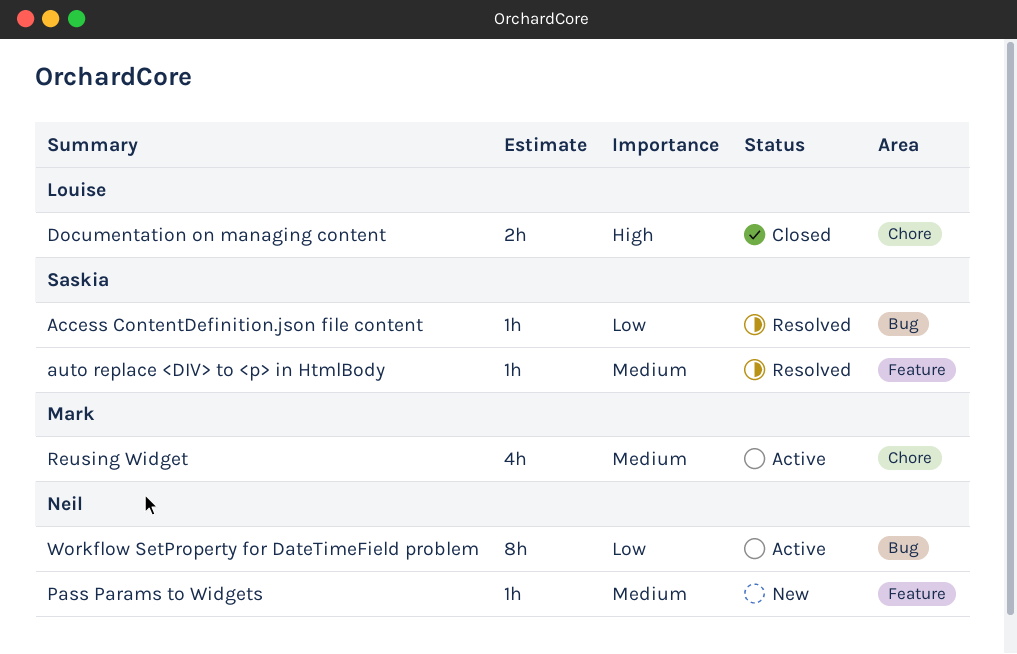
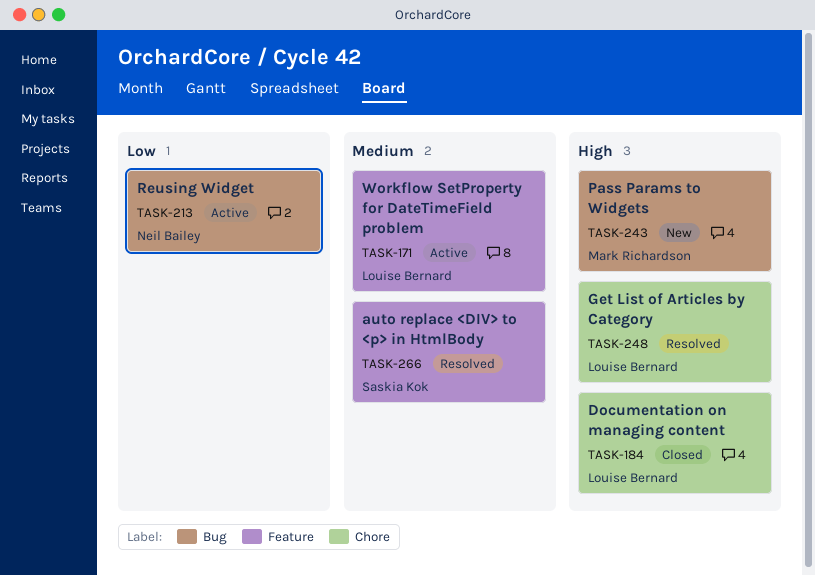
Access ContentDefinition.json file content: present -> none
Get List of Articles by Category: none -> present
Pass Params to Widgets, owner: Neil Bailey -> Mark Richardson
Pass Params to Widgets, priority: Medium -> High
Pass Params to Widgets, label: Feature -> Bug
Reusing Widget, owner: Mark Richardson -> Neil Bailey
Reusing Widget, priority: Medium -> Low
Reusing Widget, label: Chore -> Bug
Workflow SetProperty for DateTimeField problem, owner: Neil Bailey -> Louise Bernard
Workflow SetProperty for DateTimeField problem, priority: Low -> Medium
Workflow SetProperty for DateTimeField problem, label: Bug -> Feature

